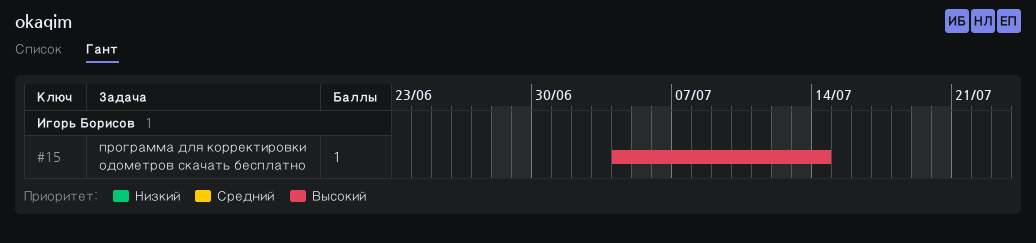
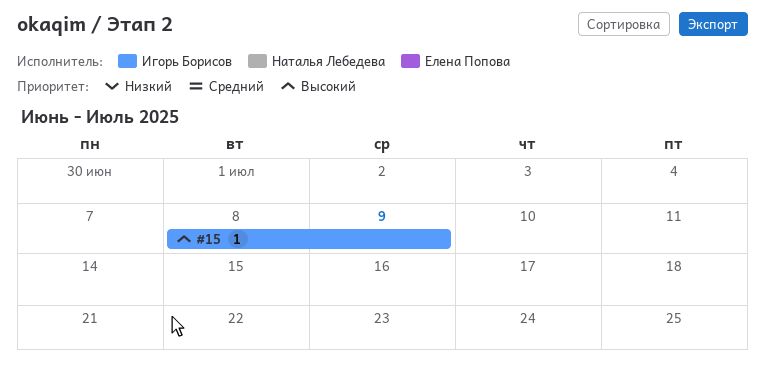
#15, start: Jul 4 -> Jul 8
#15, due: Jul 14 -> Jul 9

